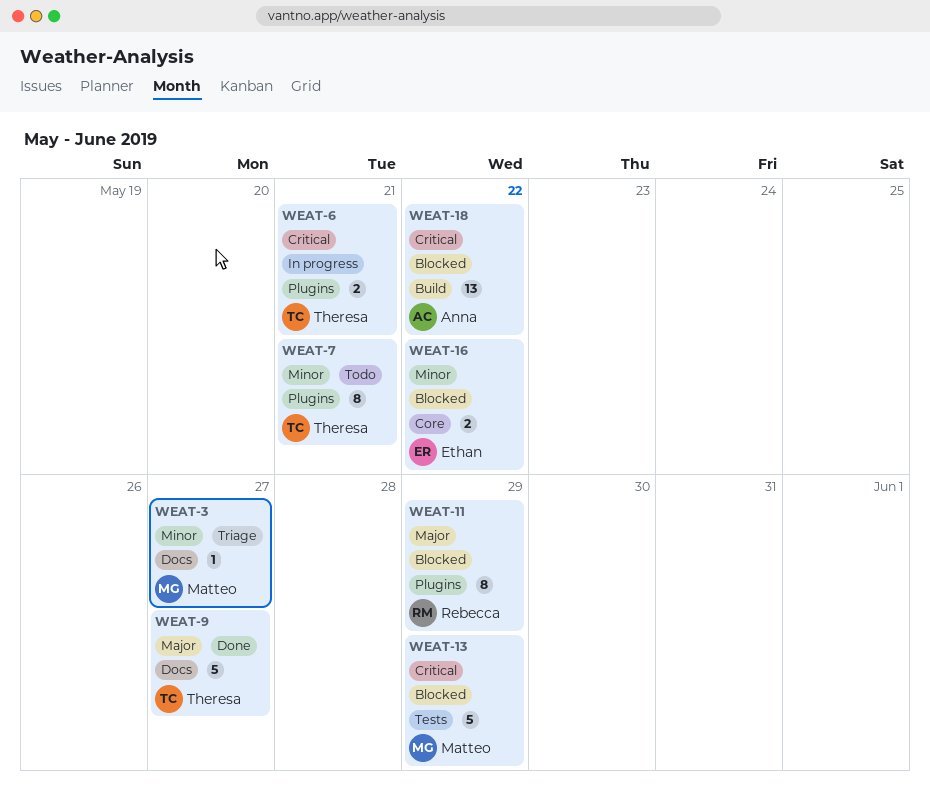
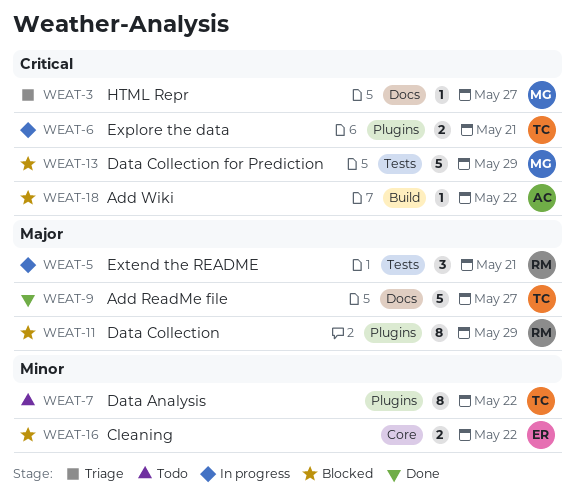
WEAT-3, priority: Minor -> Critical
WEAT-5: none -> present
WEAT-7, due: May 21 -> May 22
WEAT-18, estimate: 13 -> 1

